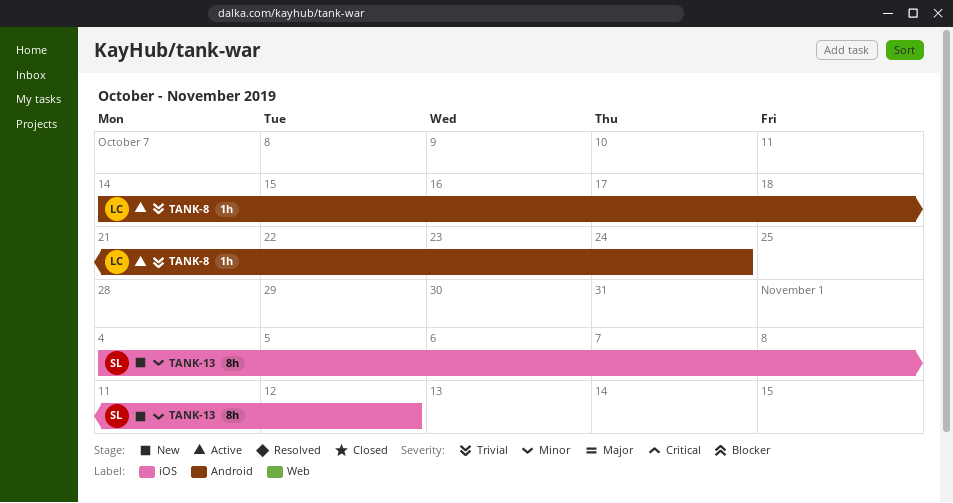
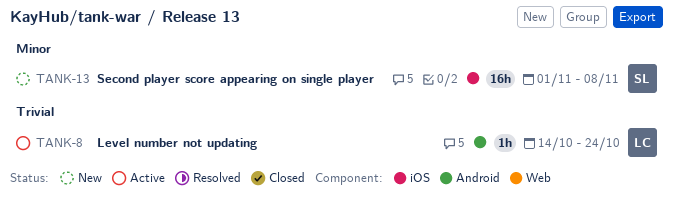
TANK-13, estimate: 8h -> 16h
TANK-13, start: Nov 4 -> Nov 1
TANK-13, due: Nov 12 -> Nov 8

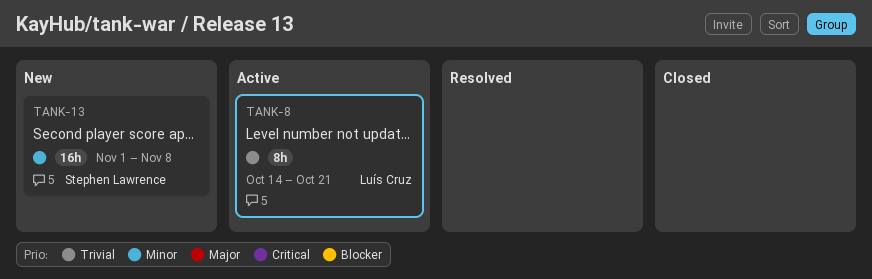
TANK-8, estimate: 1h -> 8h
TANK-8, due: Oct 24 -> Oct 21

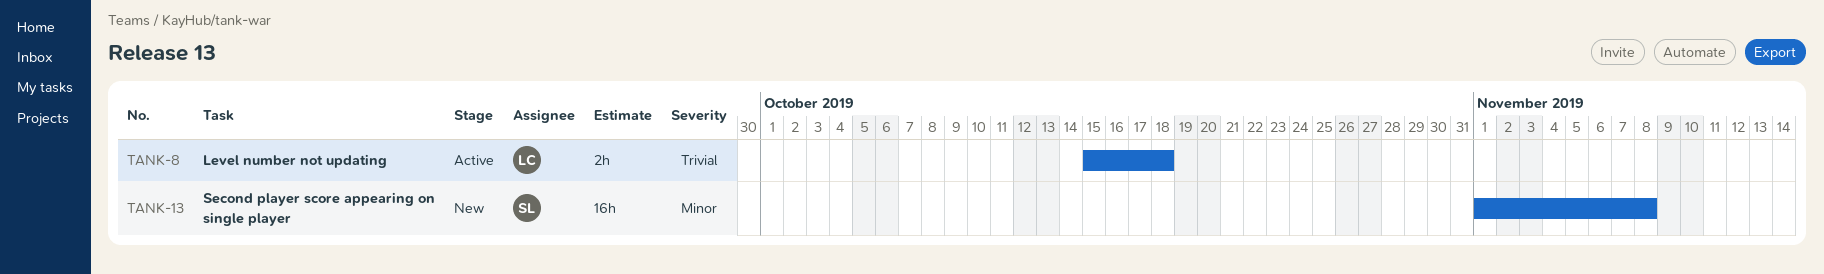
TANK-8, estimate: 8h -> 2h
TANK-8, start: Oct 14 -> Oct 15
TANK-8, due: Oct 21 -> Oct 18

